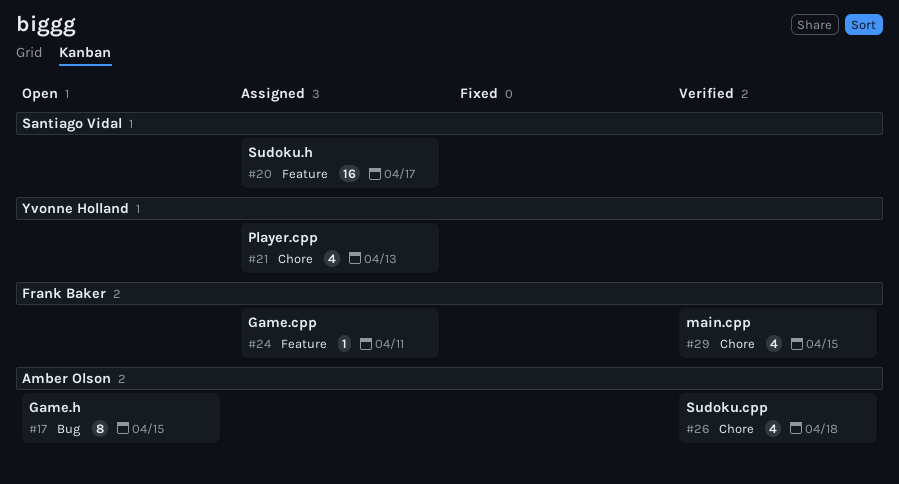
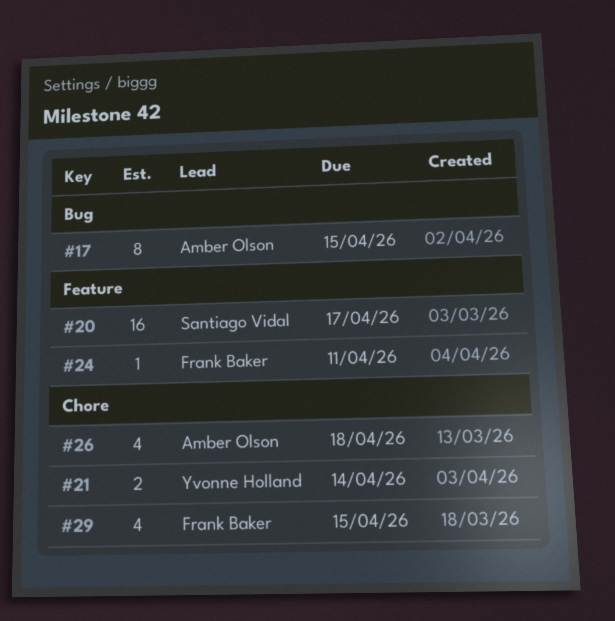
#21, estimate: 4 -> 2
#21, due: Apr 13 -> Apr 14

